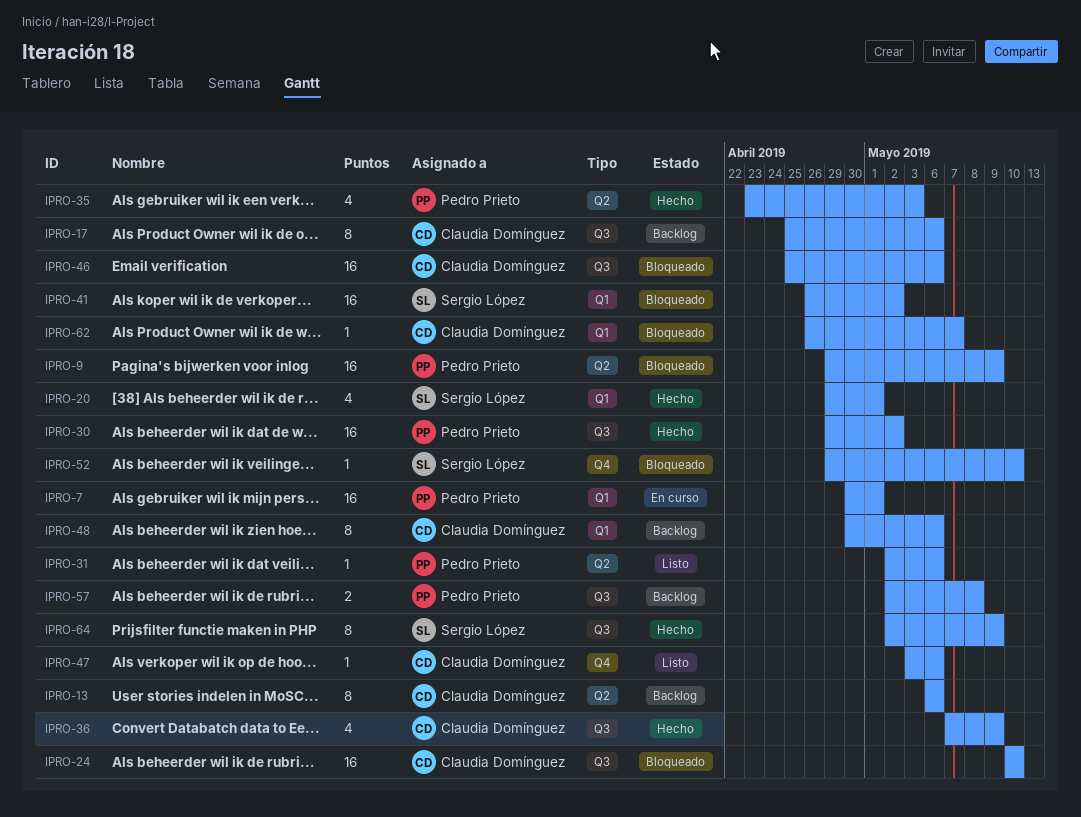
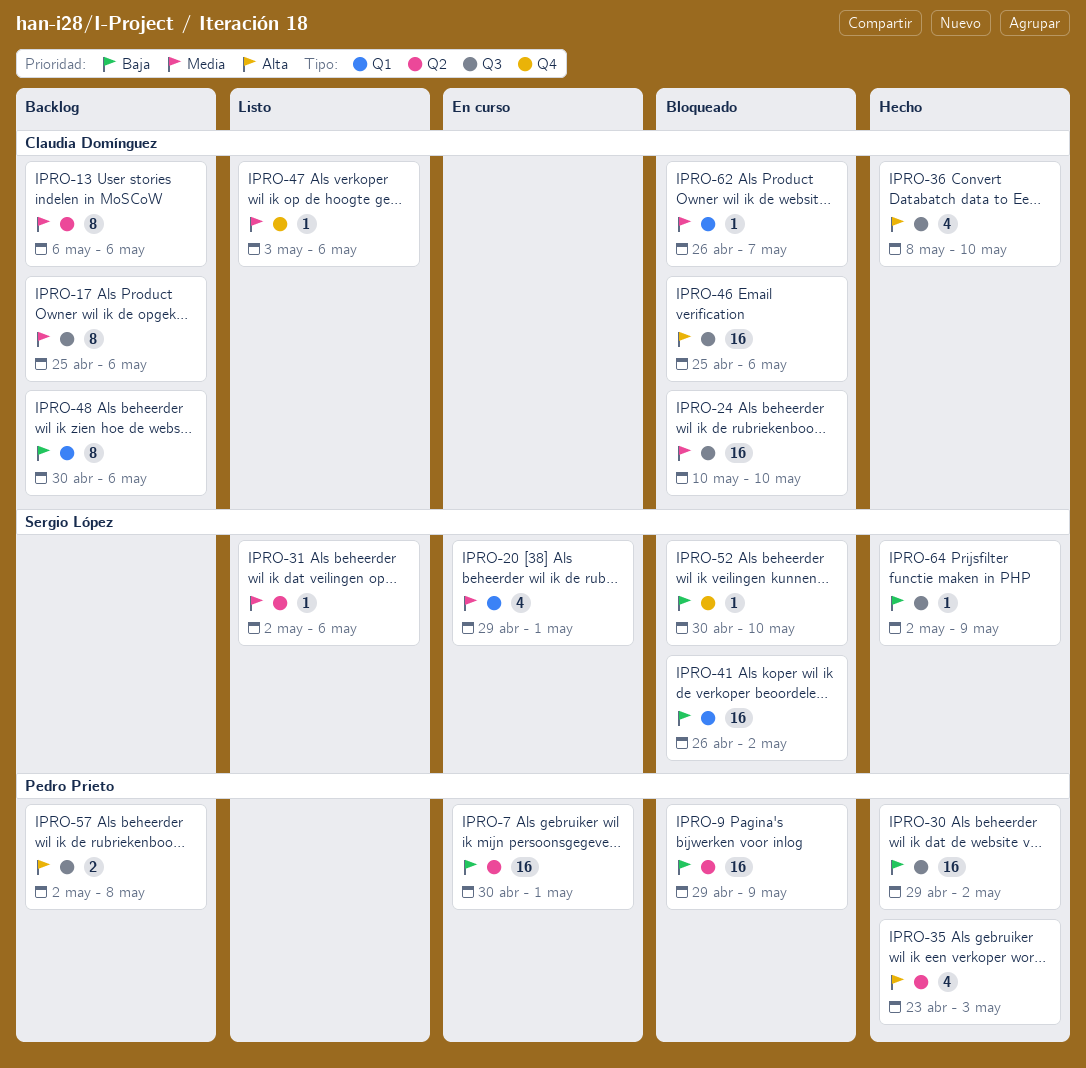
IPRO-7, label: Q1 -> Q2
IPRO-20, status: Hecho -> En curso
IPRO-31, owner: Pedro Prieto -> Sergio López
IPRO-36, start: May 7 -> May 8
IPRO-36, due: May 9 -> May 10
IPRO-52, start: Apr 29 -> Apr 30
IPRO-64, estimate: 8 -> 1

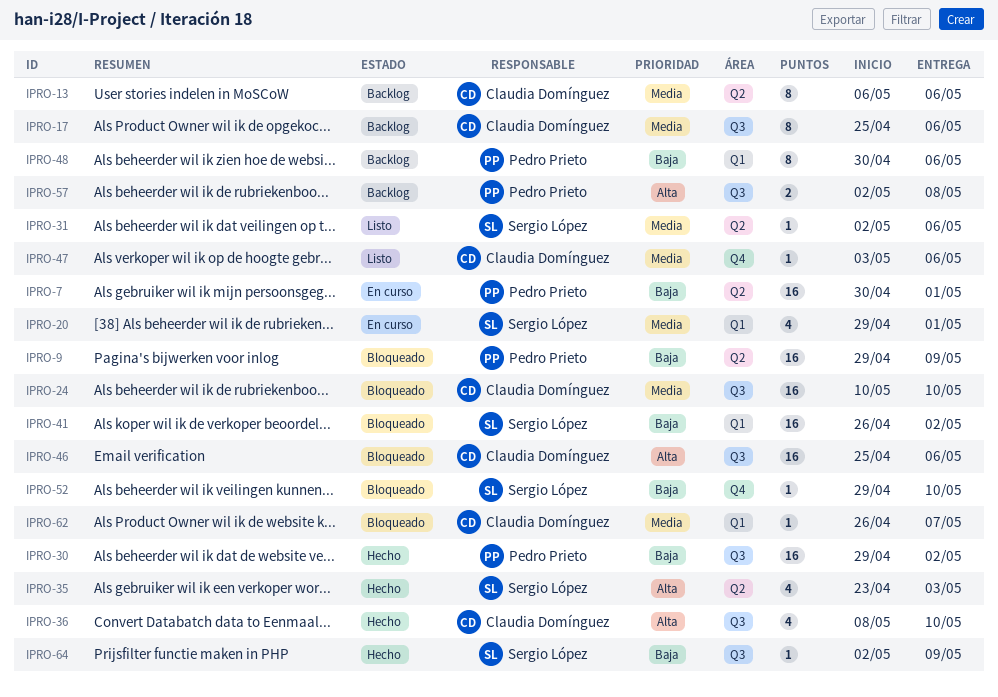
IPRO-35, owner: Pedro Prieto -> Sergio López
IPRO-48, owner: Claudia Domínguez -> Pedro Prieto
IPRO-52, start: Apr 30 -> Apr 29

